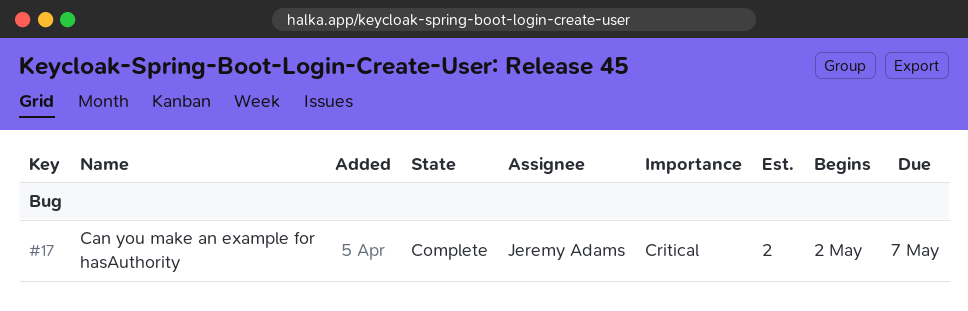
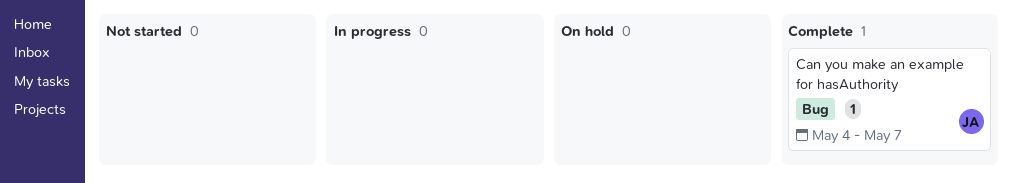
Can you make an example for hasAuthority, estimate: 2 -> 1
Can you make an example for hasAuthority, start: May 2 -> May 4

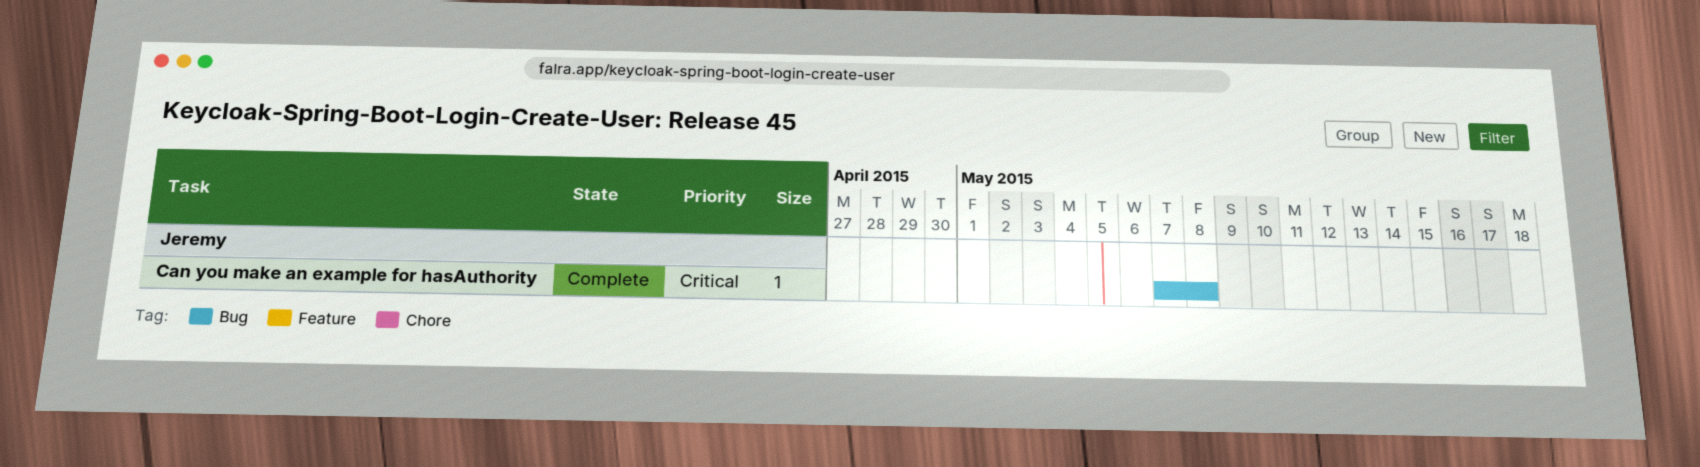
Can you make an example for hasAuthority, start: May 4 -> May 7
Can you make an example for hasAuthority, due: May 7 -> May 8

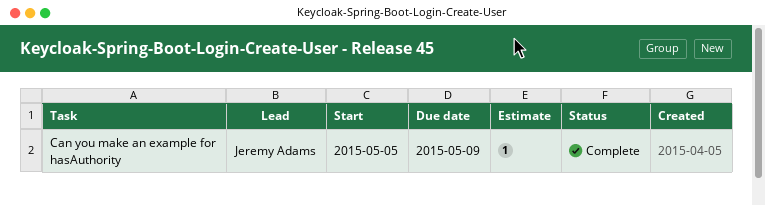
Can you make an example for hasAuthority, start: May 7 -> May 5
Can you make an example for hasAuthority, due: May 8 -> May 9

